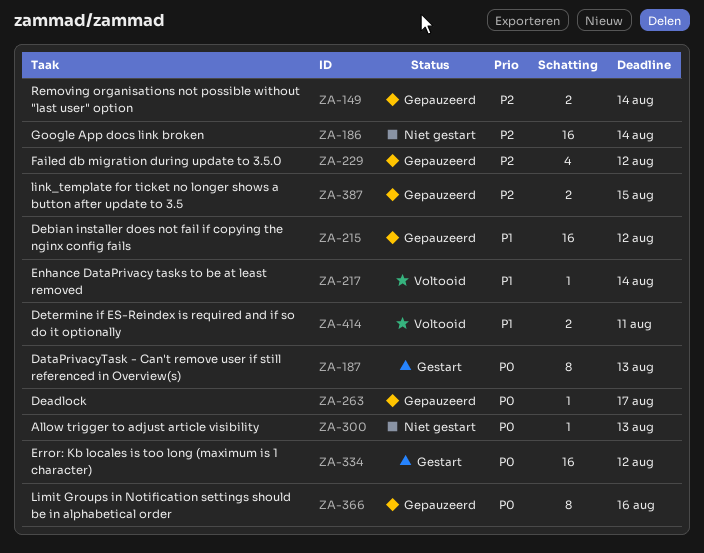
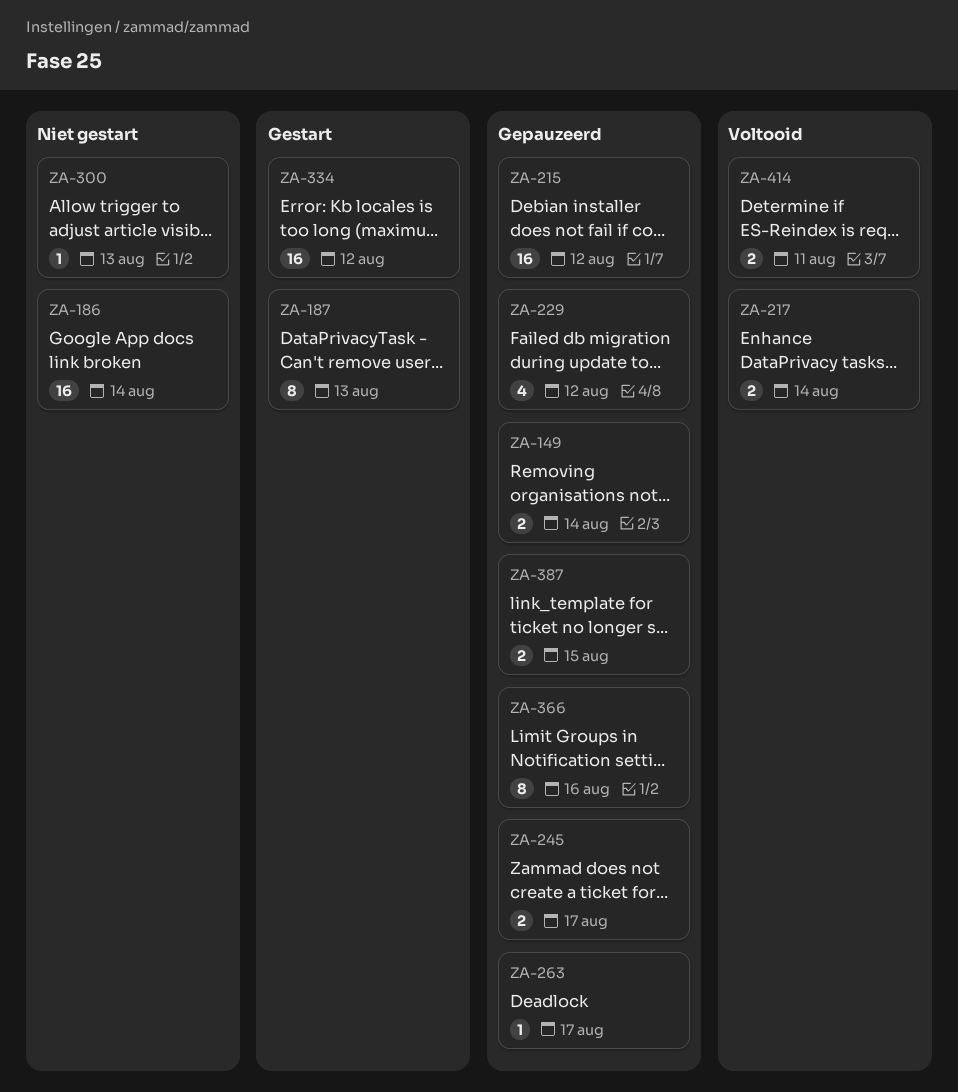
ZA-217, estimate: 1 -> 2
ZA-245: none -> present

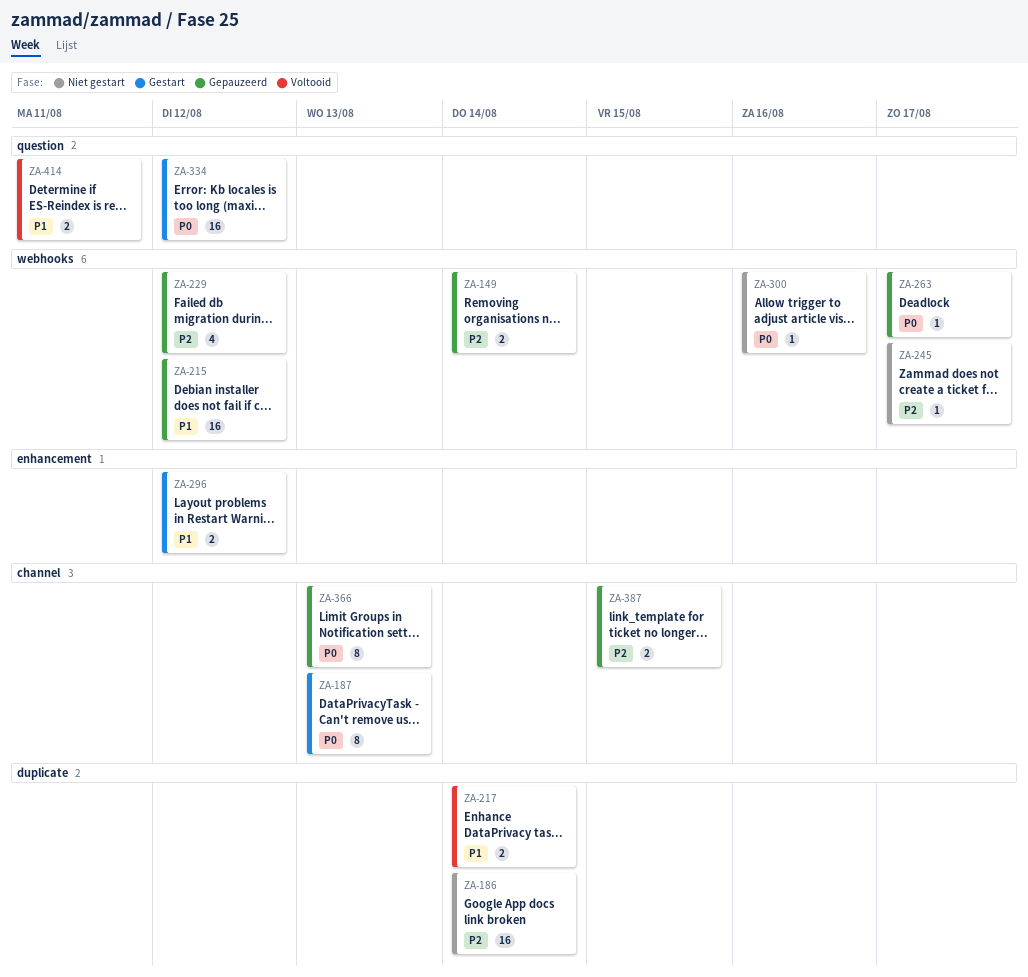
ZA-245, status: Gepauzeerd -> Niet gestart
ZA-245, estimate: 2 -> 1
ZA-296: none -> present
ZA-300, due: Aug 13 -> Aug 16
ZA-366, due: Aug 16 -> Aug 13

